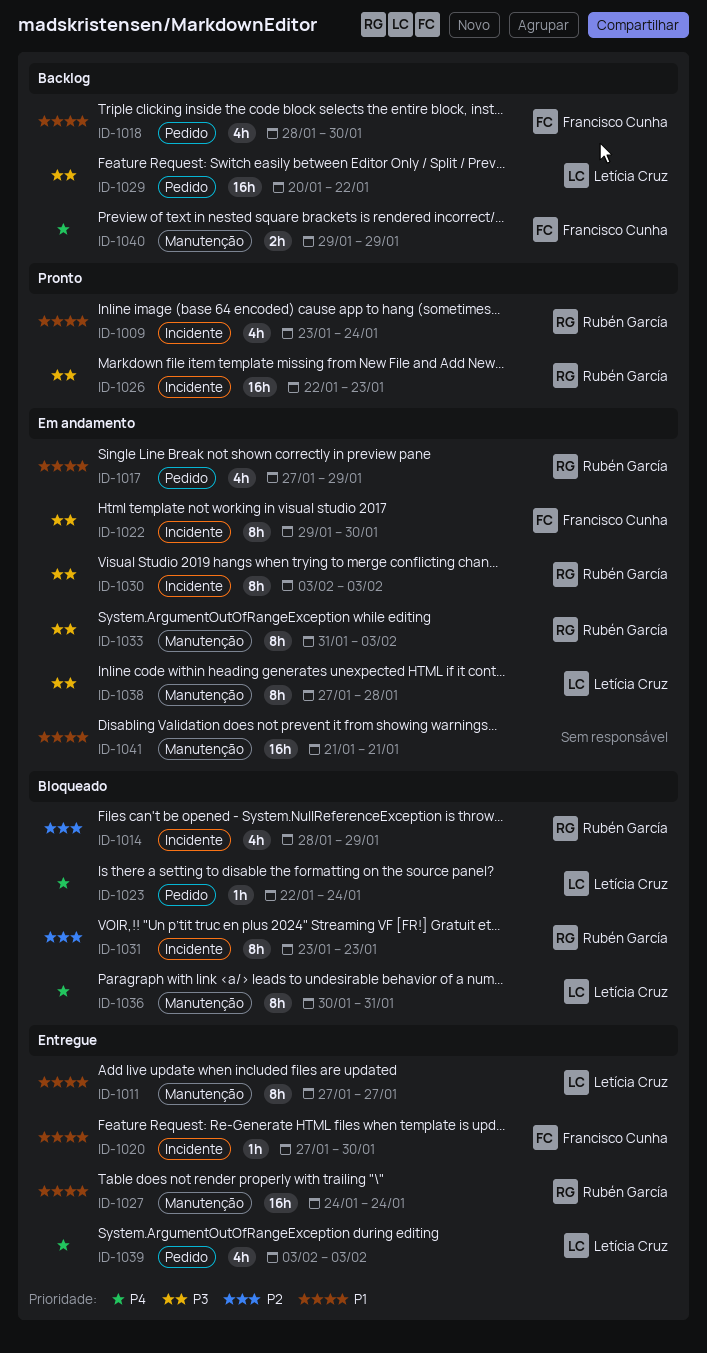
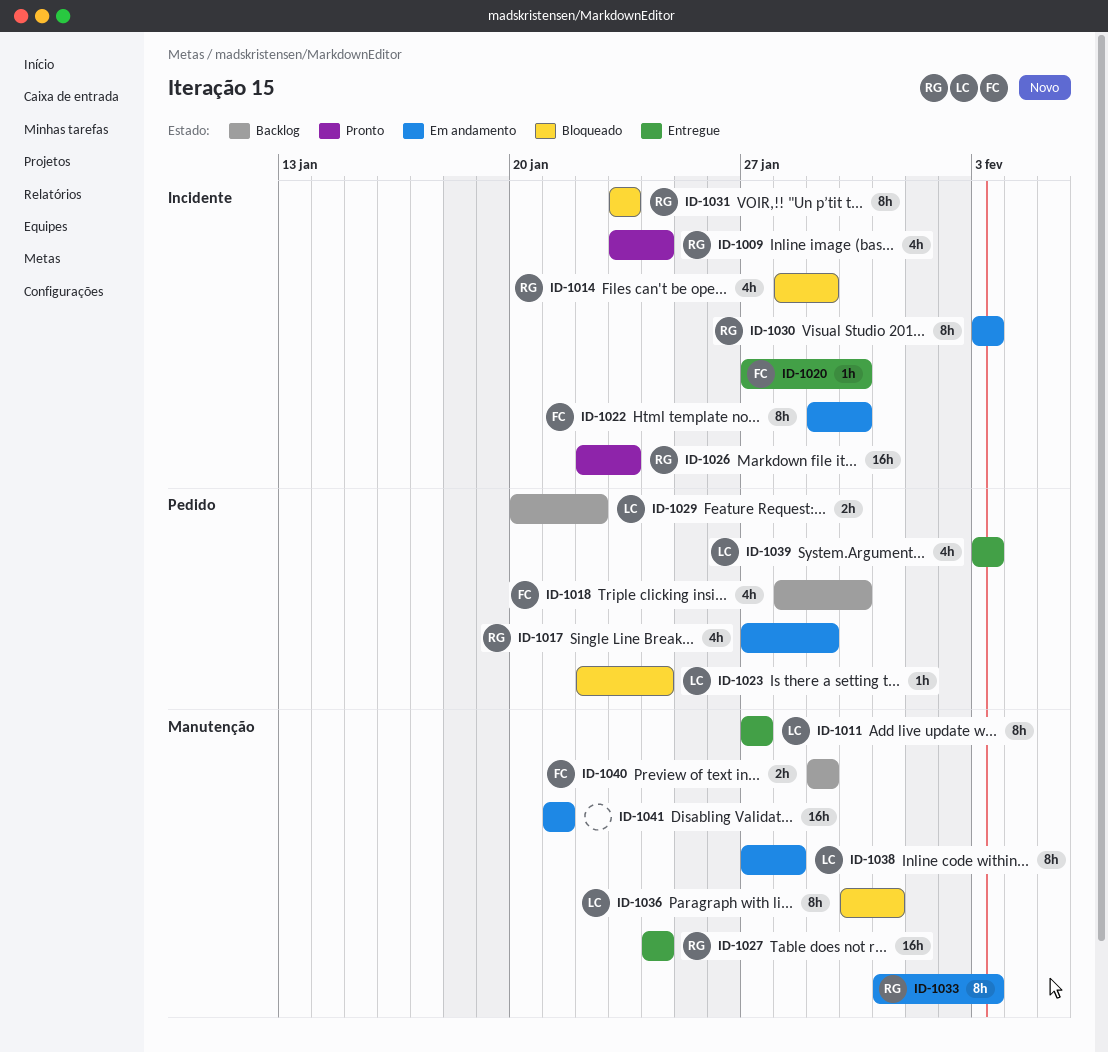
ID-1029, estimate: 16h -> 2h

